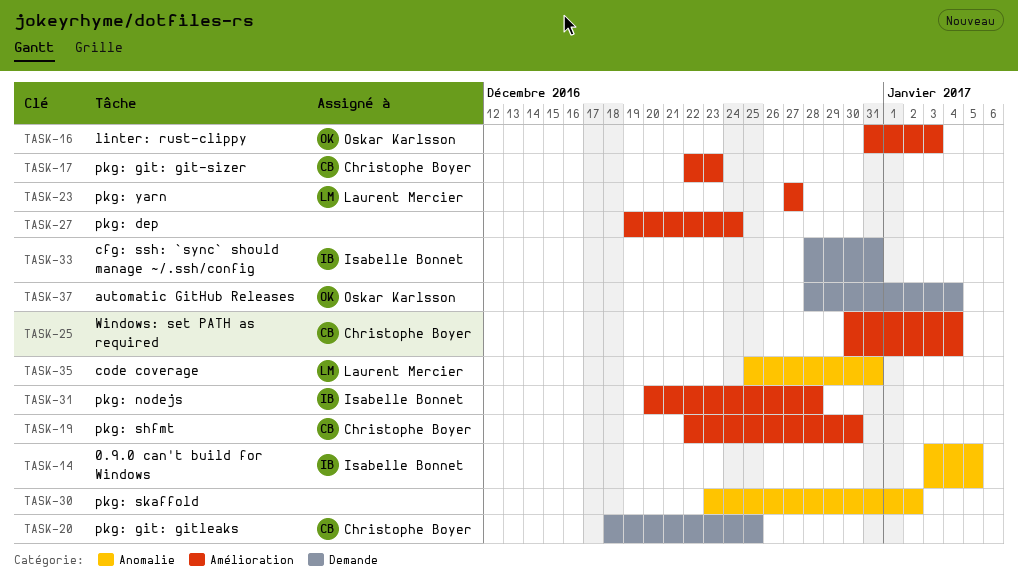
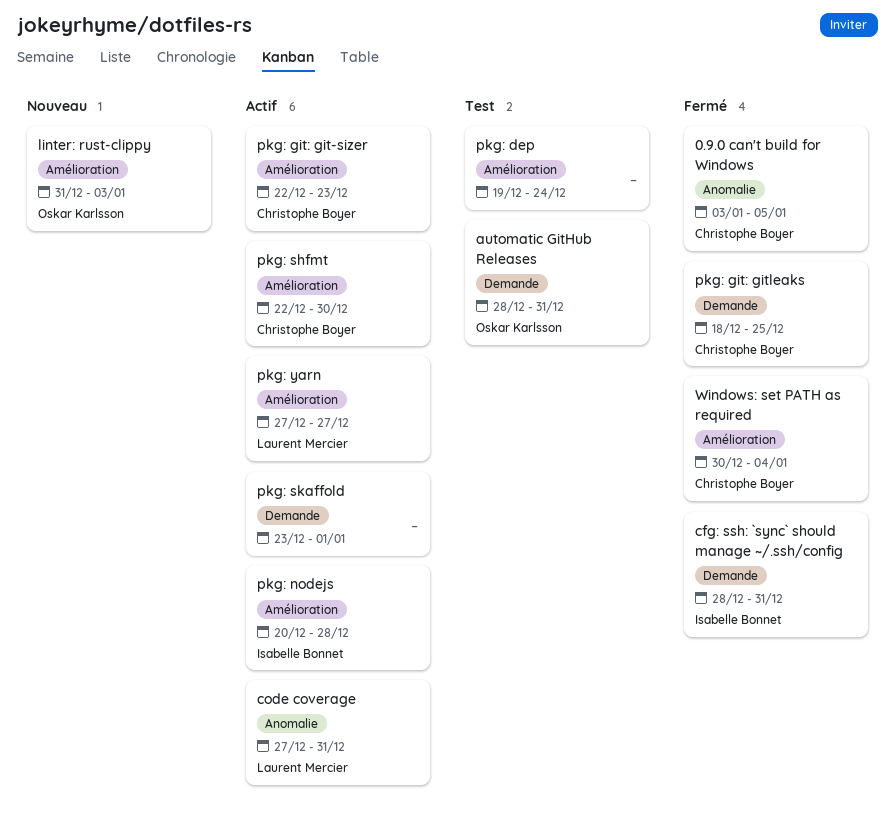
0.9.0 can't build for Windows, owner: Isabelle Bonnet -> Christophe Boyer
automatic GitHub Releases, due: Jan 4 -> Dec 31
code coverage, start: Dec 25 -> Dec 27
pkg: skaffold, label: Anomalie -> Demande
pkg: skaffold, due: Jan 2 -> Jan 1

